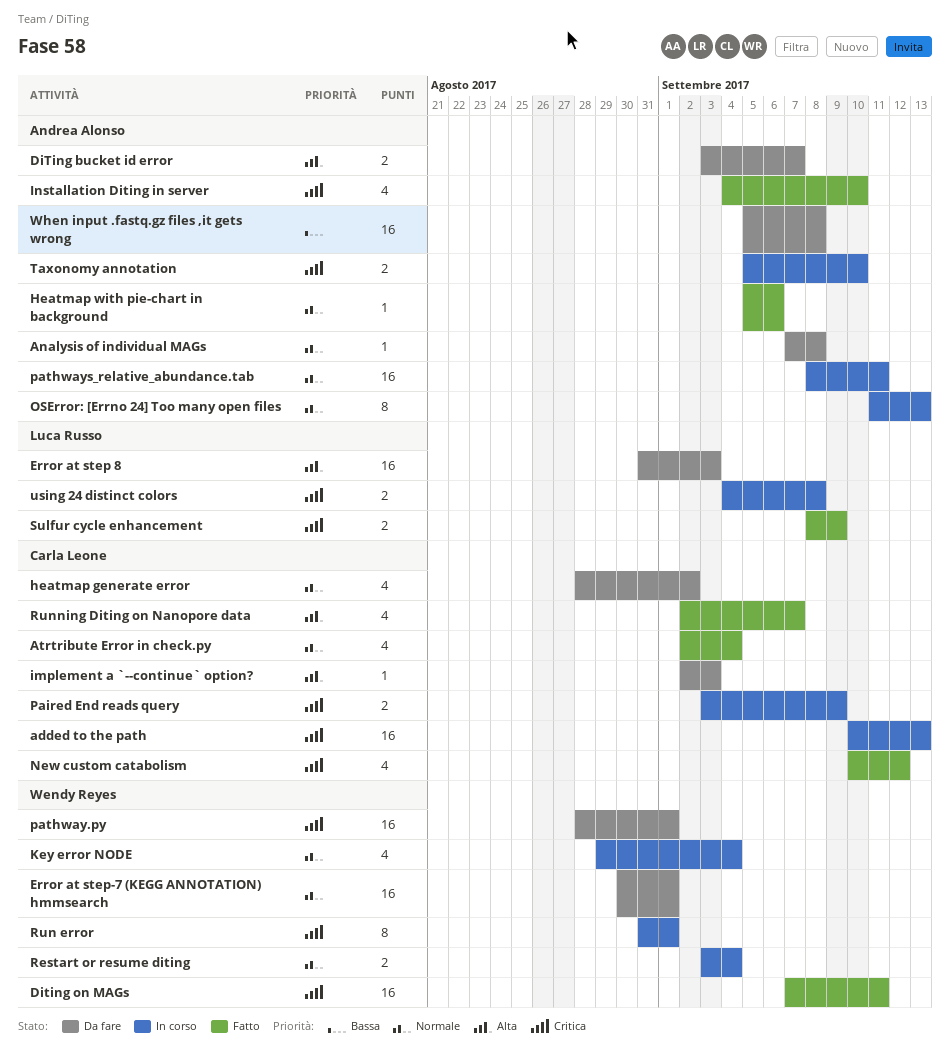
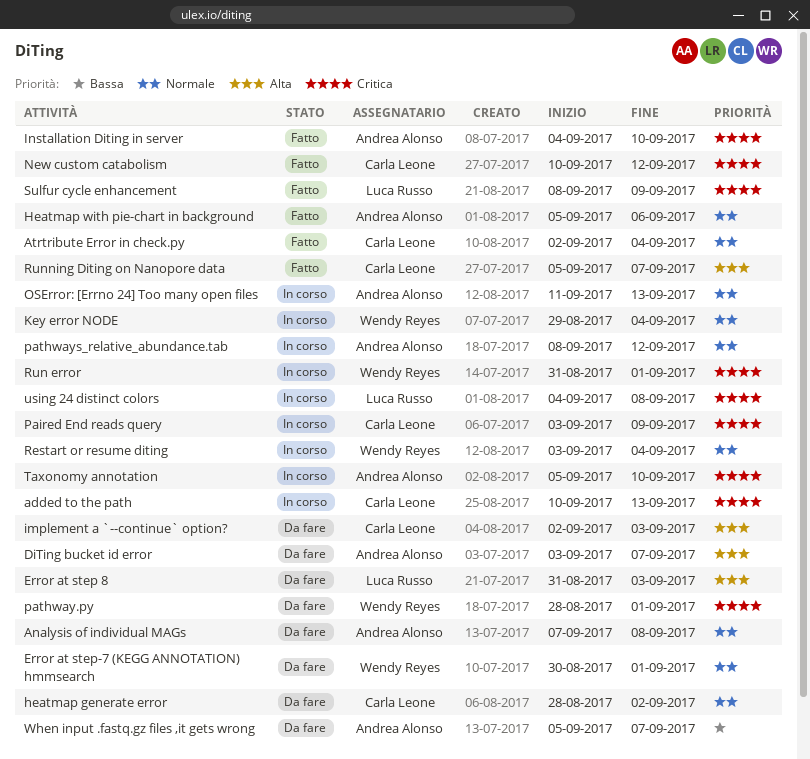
Diting on MAGs: present -> none
pathways_relative_abundance.tab, due: Sep 11 -> Sep 12
Running Diting on Nanopore data, start: Sep 2 -> Sep 5
When input .fastq.gz files ,it gets wrong, due: Sep 8 -> Sep 7

